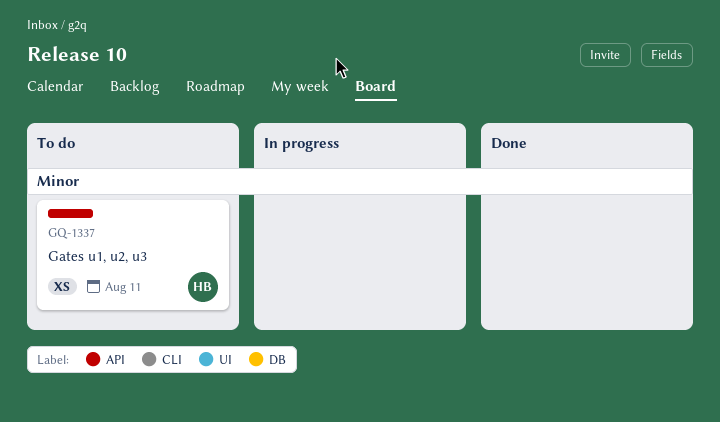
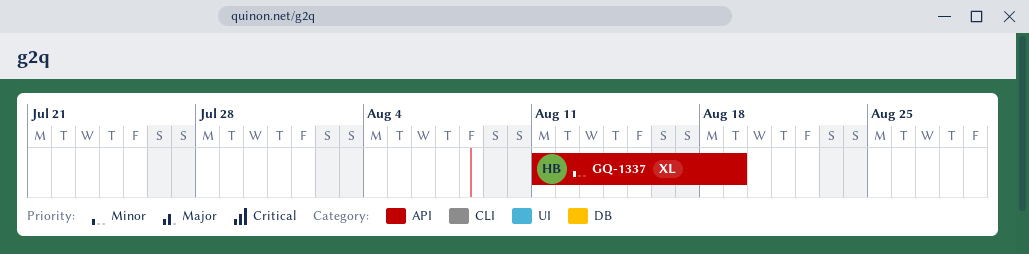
GQ-1337, estimate: XS -> XL
GQ-1337, due: Aug 11 -> Aug 19

